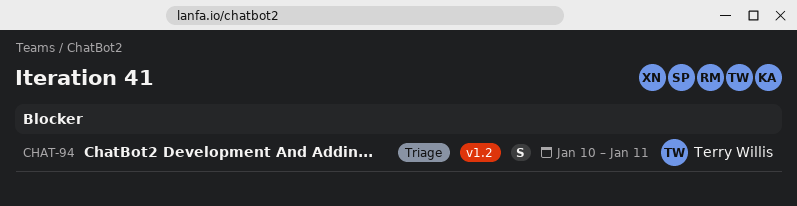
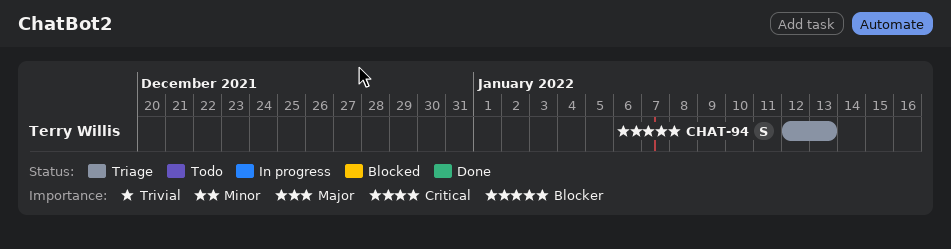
CHAT-94, start: Jan 10 -> Jan 12
CHAT-94, due: Jan 11 -> Jan 13

